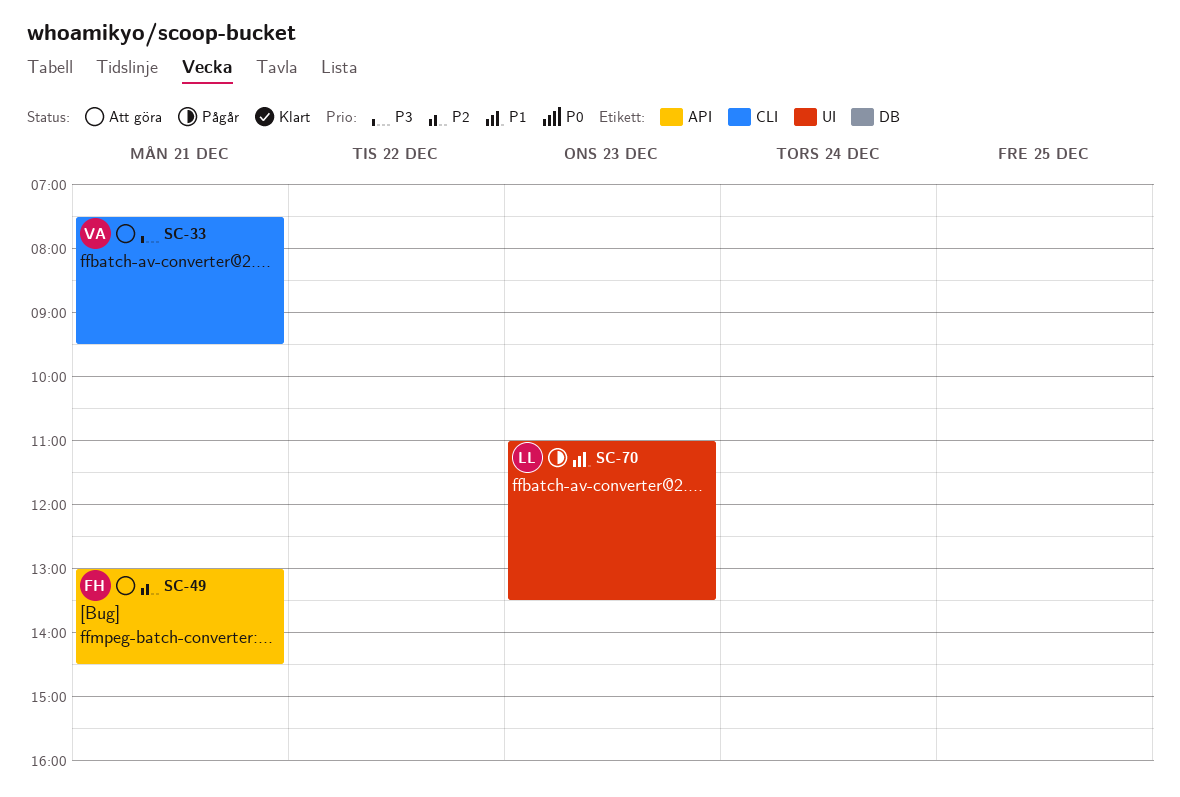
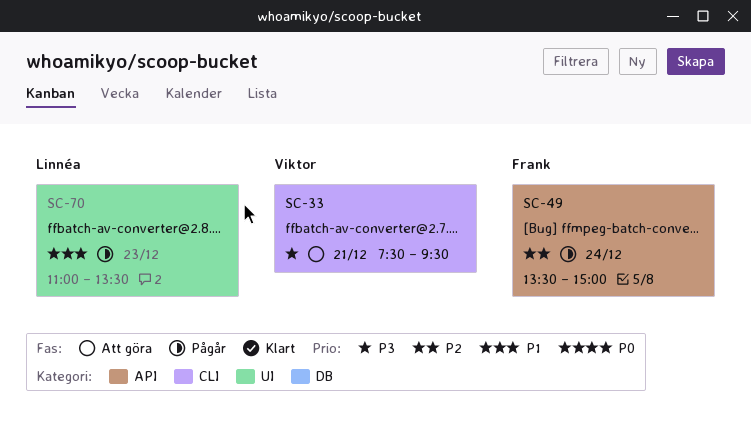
SC-49, status: Att göra -> Pågår
SC-49, day: Dec 21 -> Dec 24
SC-49, begins: 13:00 -> 13:30
SC-49, ends: 14:30 -> 15:00

